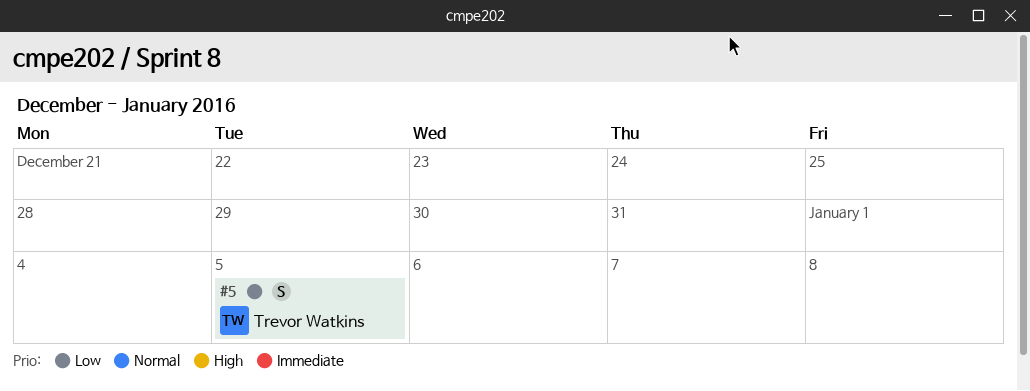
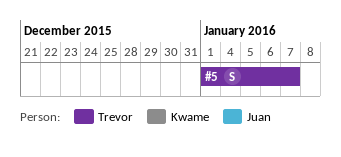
#5, due: Jan 5 -> Jan 7

